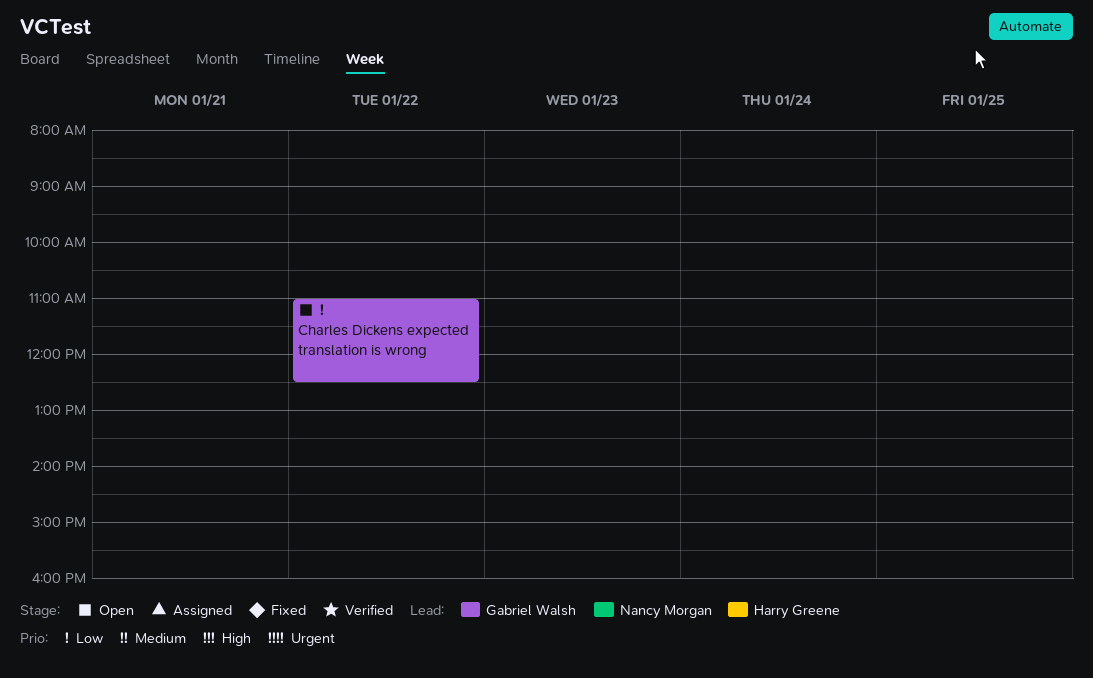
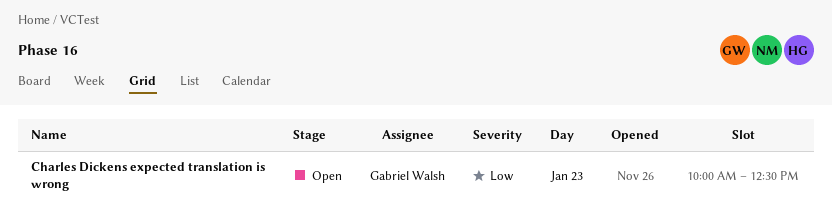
Charles Dickens expected translation is wrong, day: Jan 22 -> Jan 23
Charles Dickens expected translation is wrong, begins: 11:00 -> 10:00

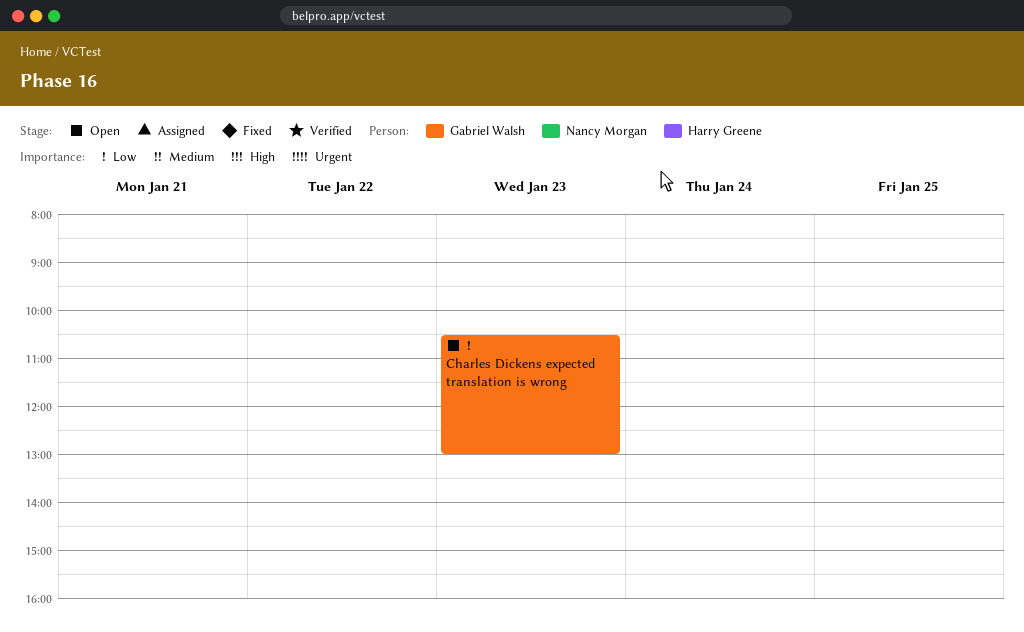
Charles Dickens expected translation is wrong, begins: 10:00 -> 10:30
Charles Dickens expected translation is wrong, ends: 12:30 -> 13:00

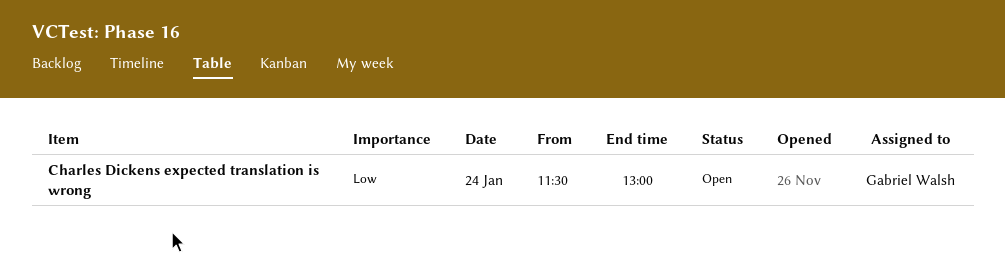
Charles Dickens expected translation is wrong, day: Jan 23 -> Jan 24
Charles Dickens expected translation is wrong, begins: 10:30 -> 11:30

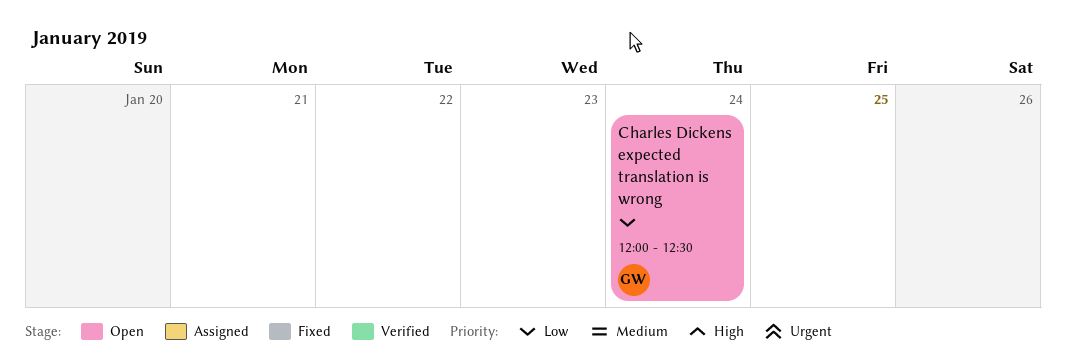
Charles Dickens expected translation is wrong, begins: 11:30 -> 12:00
Charles Dickens expected translation is wrong, ends: 13:00 -> 12:30

